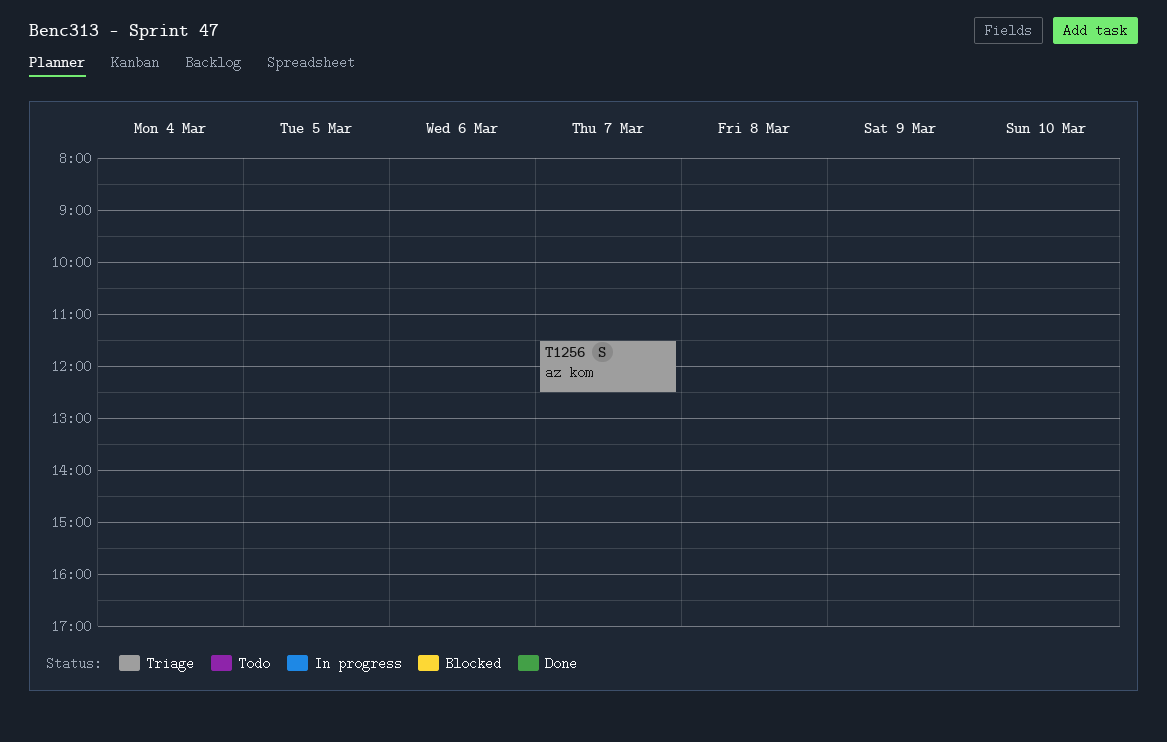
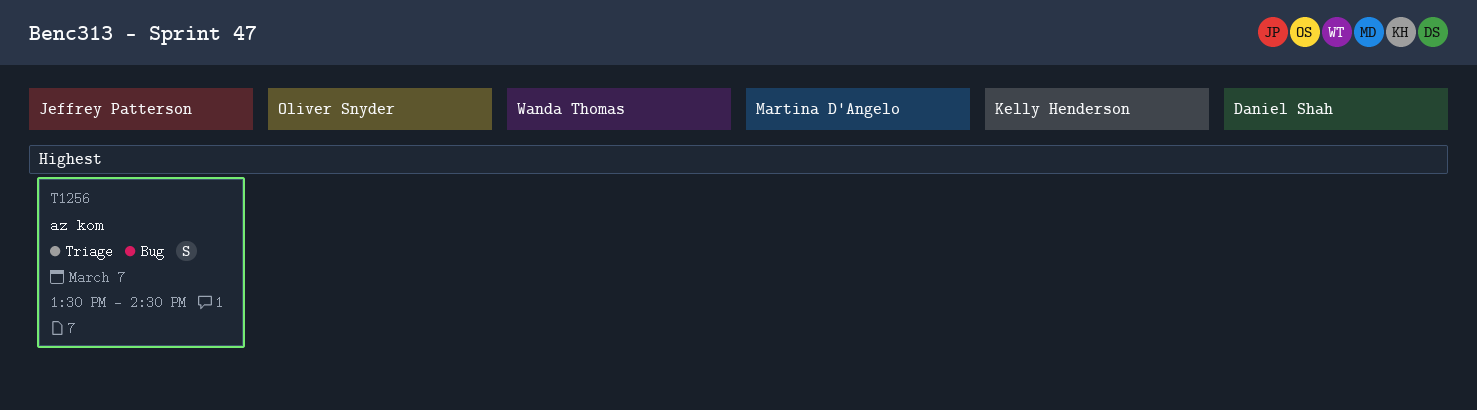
T1256, begins: 11:30 -> 13:30
T1256, ends: 12:30 -> 14:30

